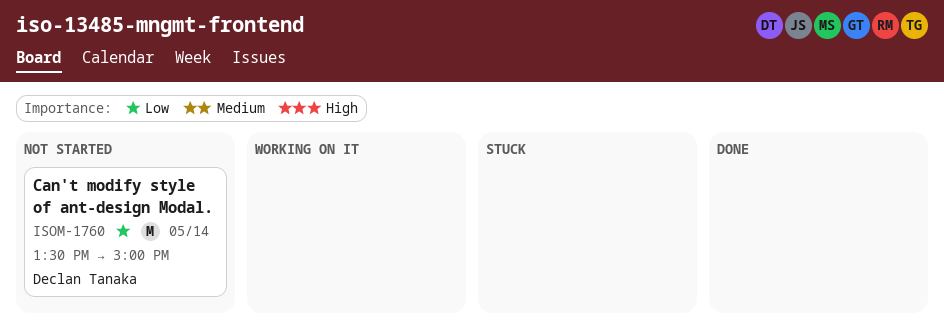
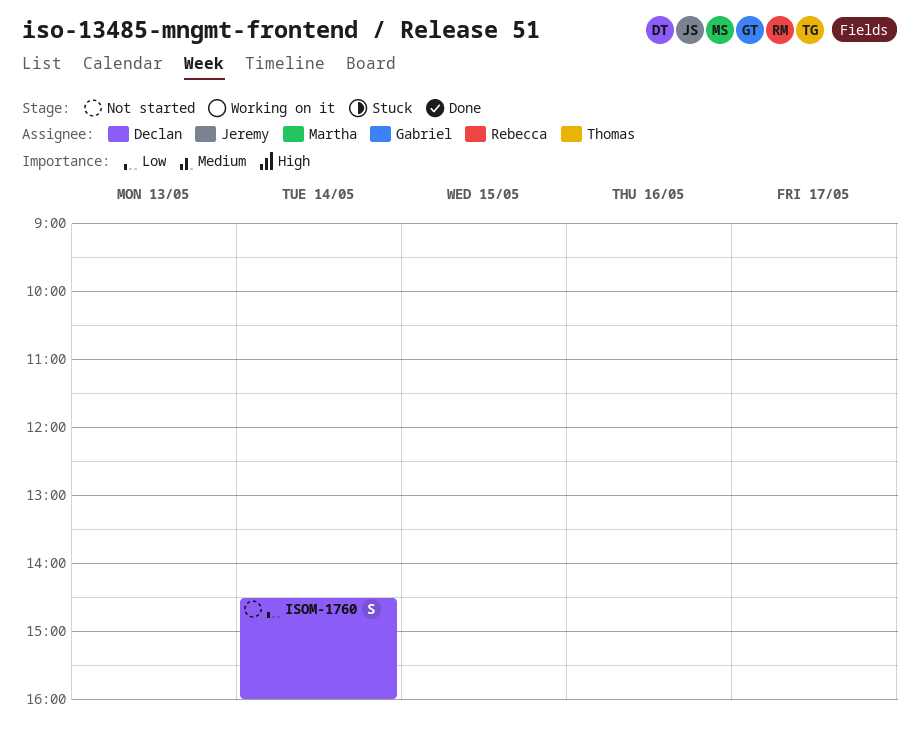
ISOM-1760, estimate: M -> S
ISOM-1760, begins: 13:30 -> 14:30
ISOM-1760, ends: 15:00 -> 16:00

